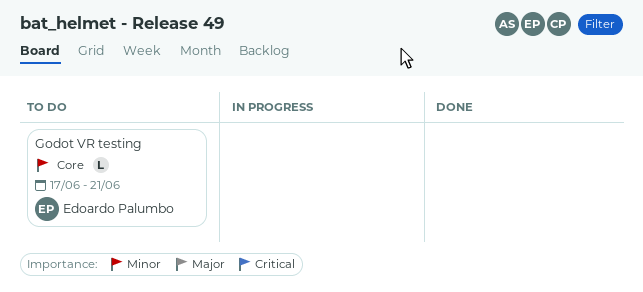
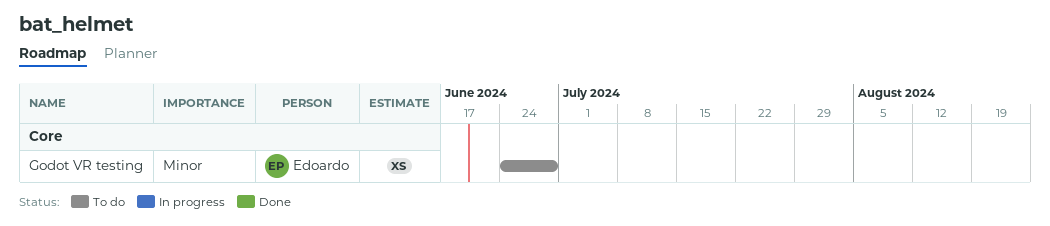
Godot VR testing, estimate: L -> XS
Godot VR testing, start: Jun 17 -> Jun 24
Godot VR testing, due: Jun 21 -> Jun 28

